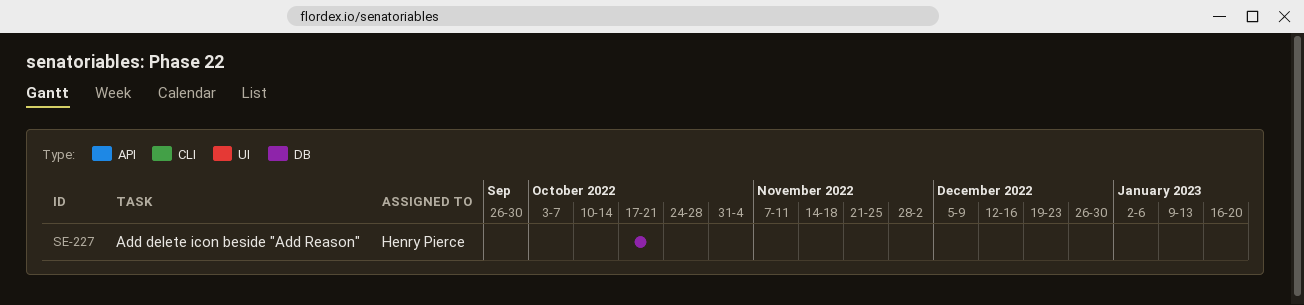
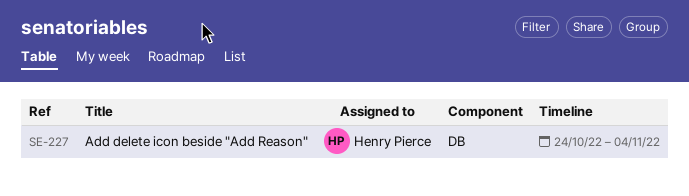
SE-227, start: Oct 17 -> Oct 24
SE-227, due: Oct 21 -> Nov 4

